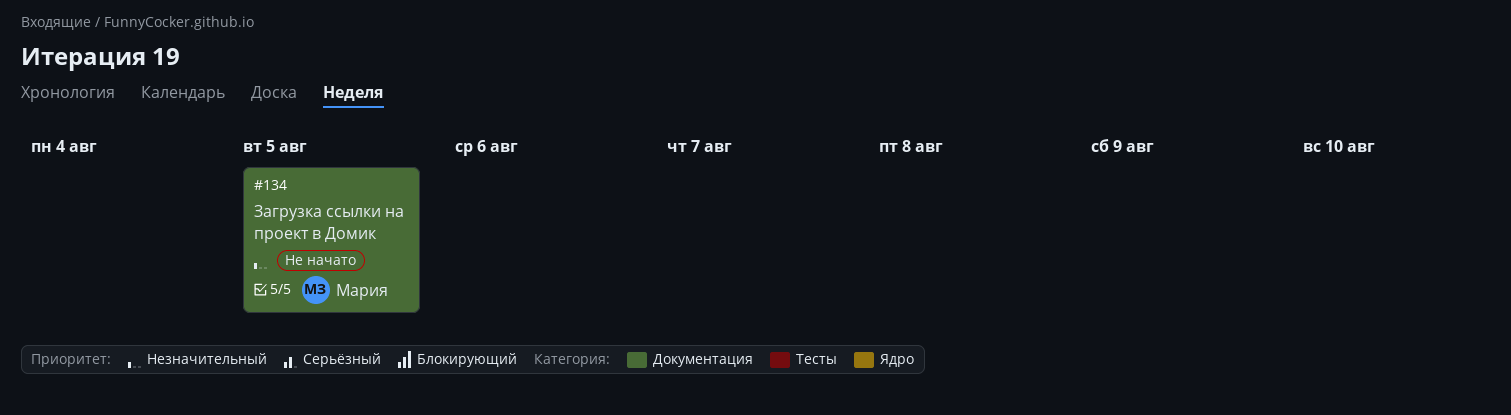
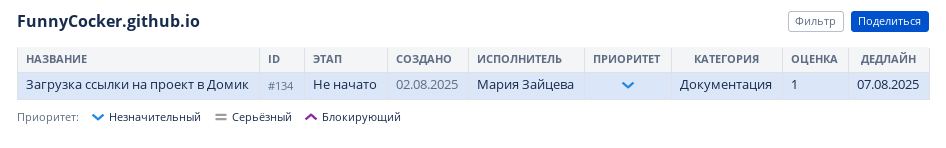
#134, due: Aug 5 -> Aug 7

